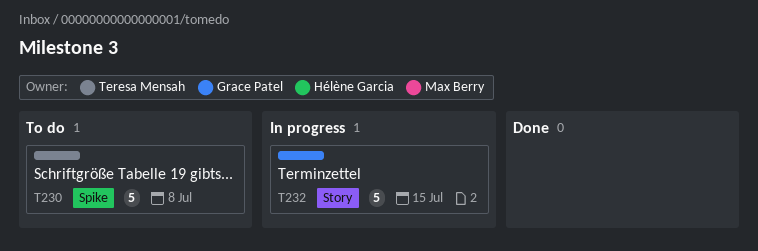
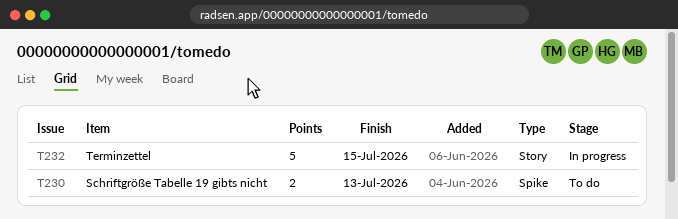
T230, estimate: 5 -> 2
T230, due: Jul 8 -> Jul 13

